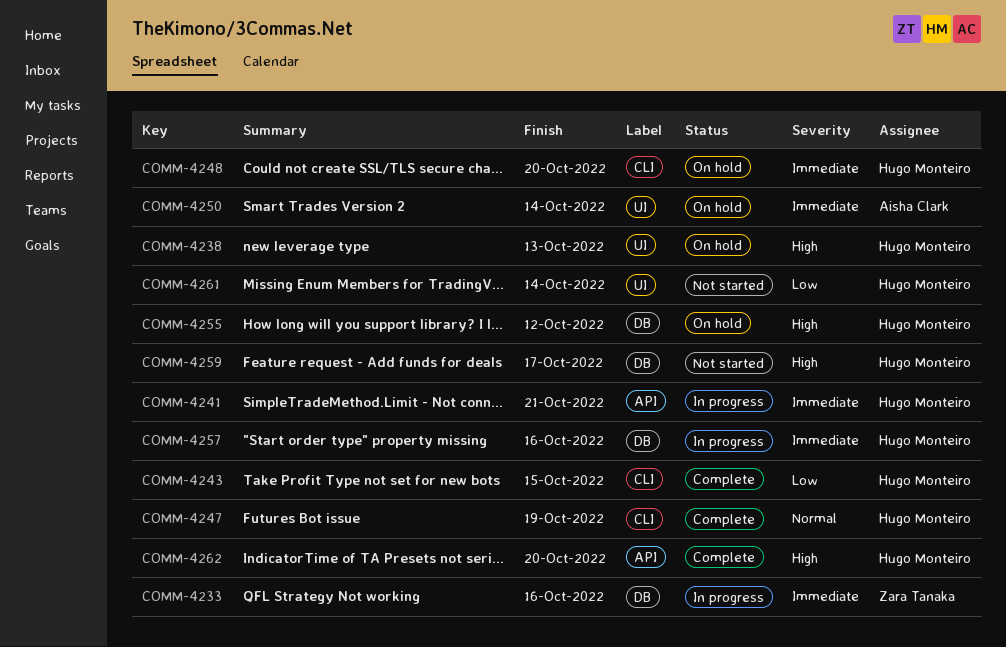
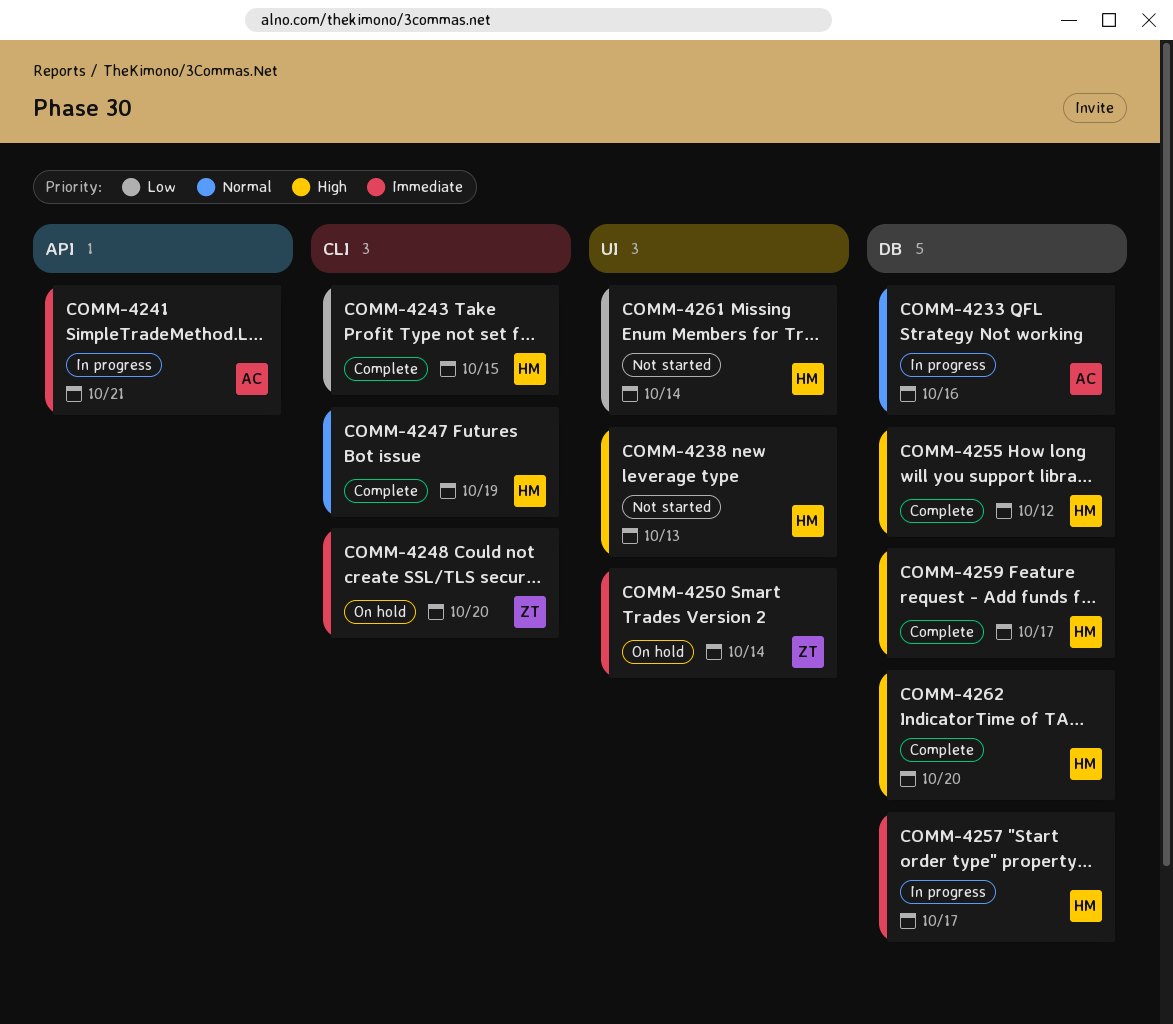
COMM-4233, owner: Zara Tanaka -> Aisha Clark
COMM-4233, priority: Immediate -> Normal
COMM-4238, status: On hold -> Not started
COMM-4241, owner: Hugo Monteiro -> Aisha Clark
COMM-4248, owner: Hugo Monteiro -> Zara Tanaka
COMM-4250, owner: Aisha Clark -> Zara Tanaka
COMM-4255, status: On hold -> Complete
COMM-4257, due: Oct 16 -> Oct 17
COMM-4259, status: Not started -> Complete
COMM-4262, label: API -> DB

